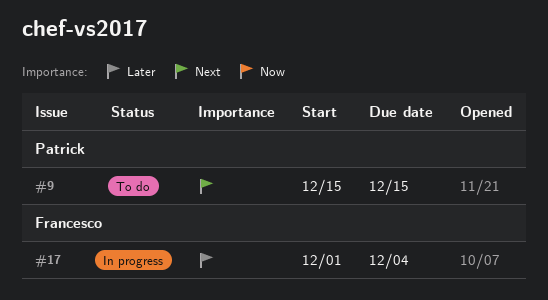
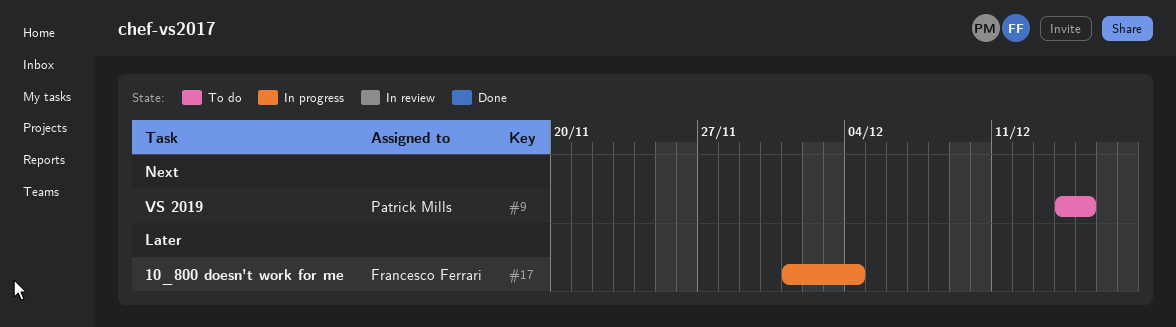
#9, start: Dec 15 -> Dec 14

